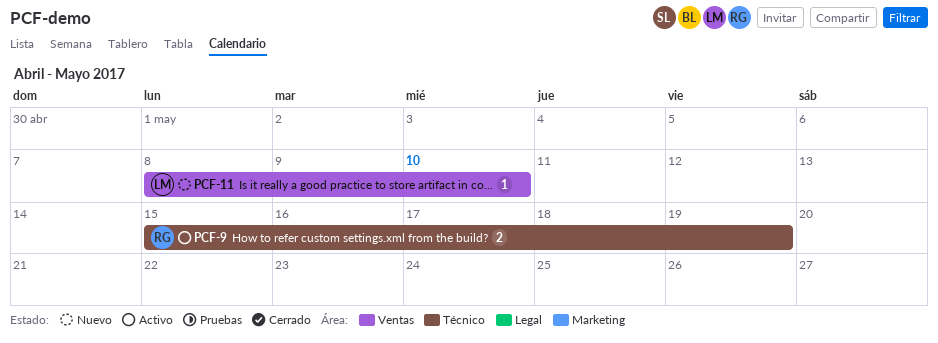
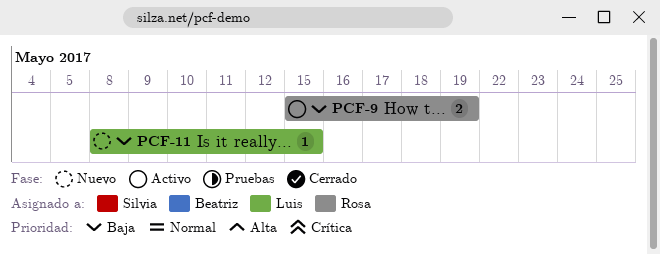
PCF-11, due: May 10 -> May 15

